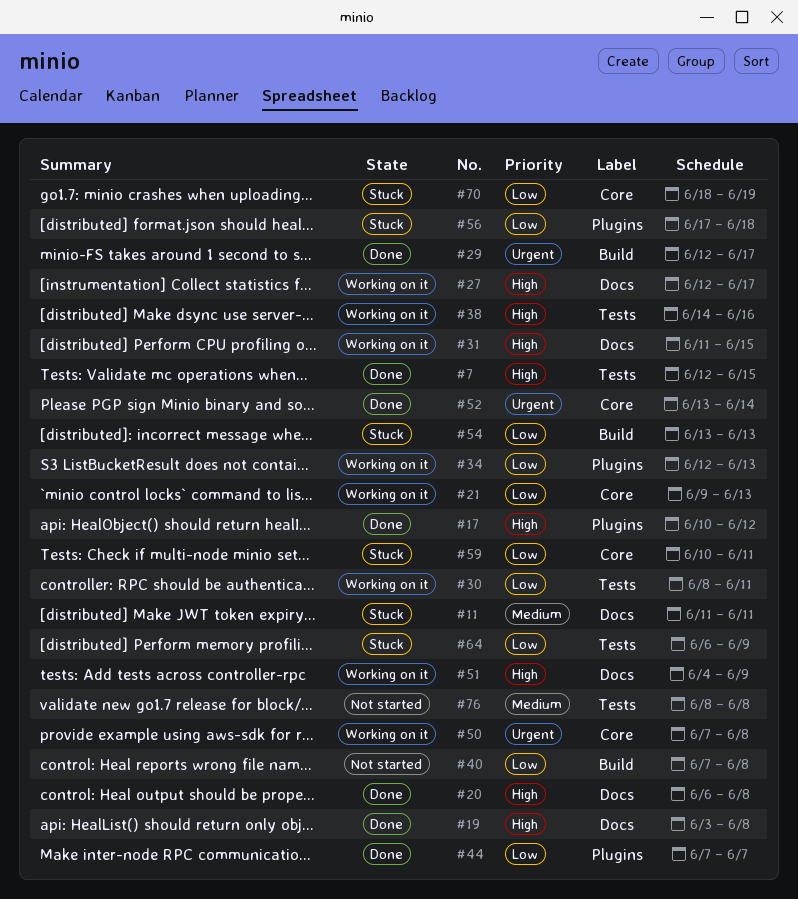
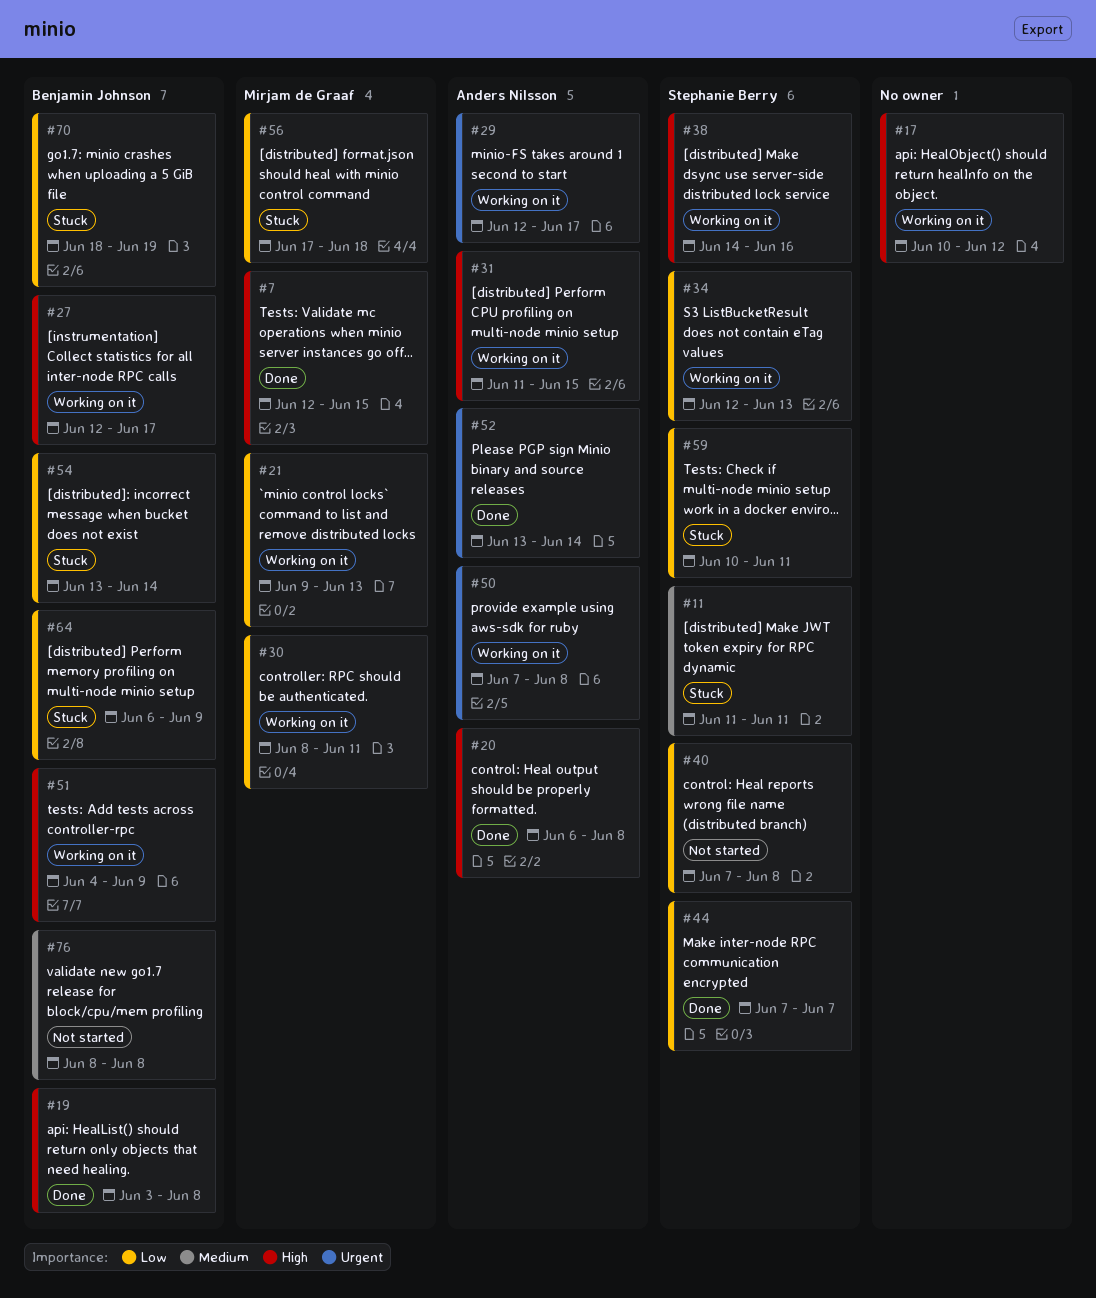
#17, status: Done -> Working on it
#29, status: Done -> Working on it
#54, due: Jun 13 -> Jun 14

